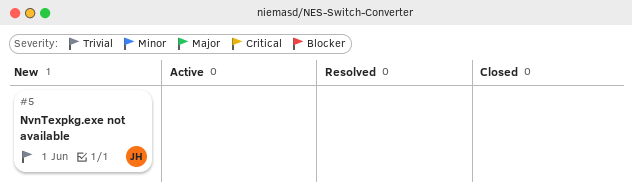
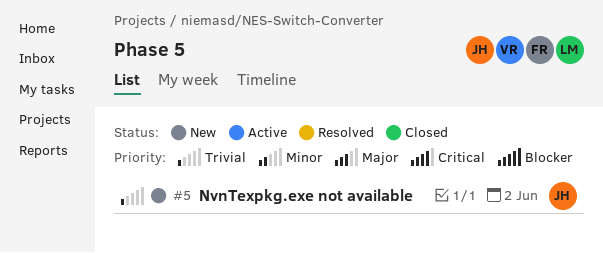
#5, due: Jun 1 -> Jun 2

